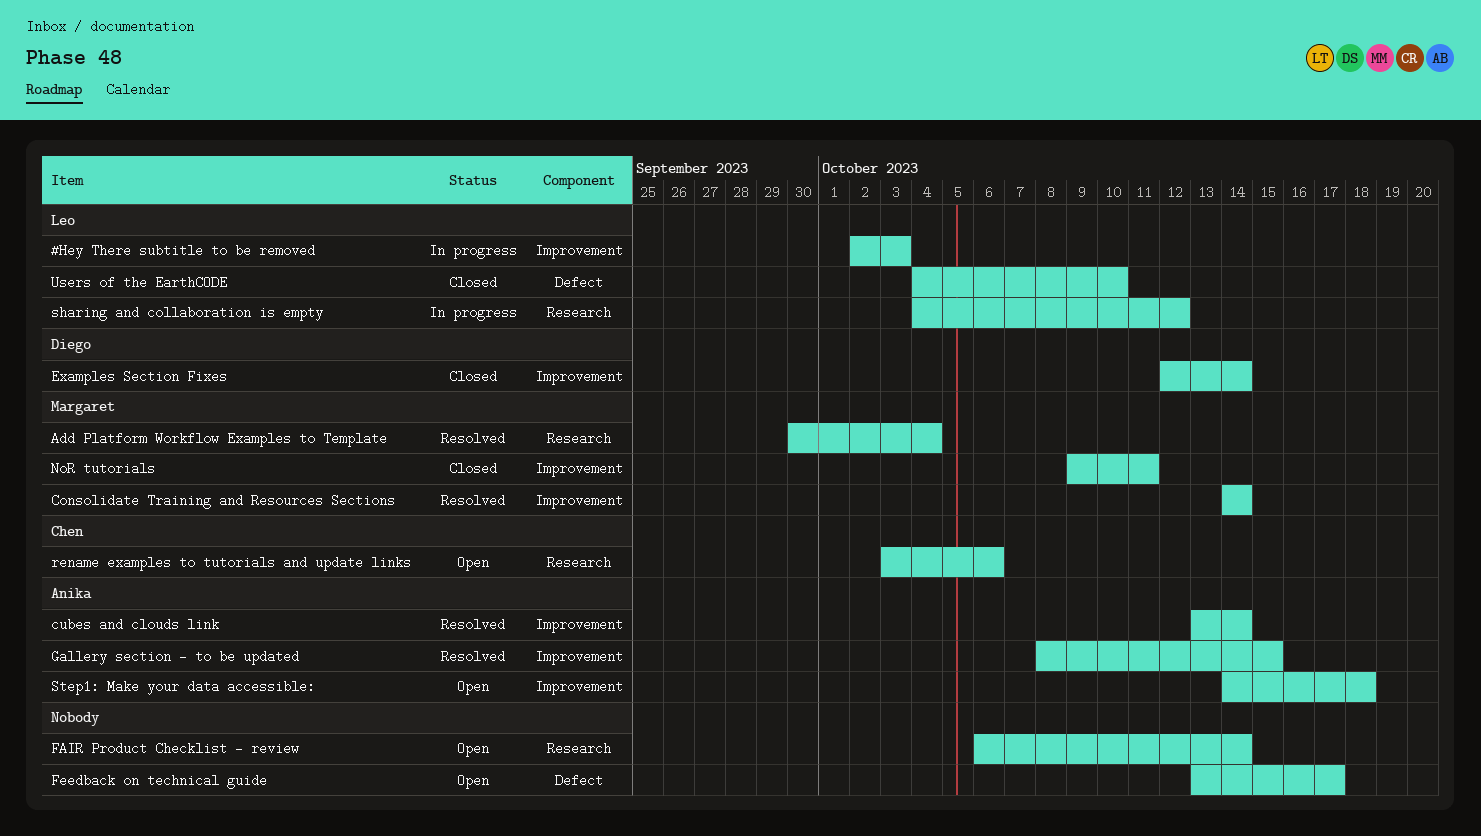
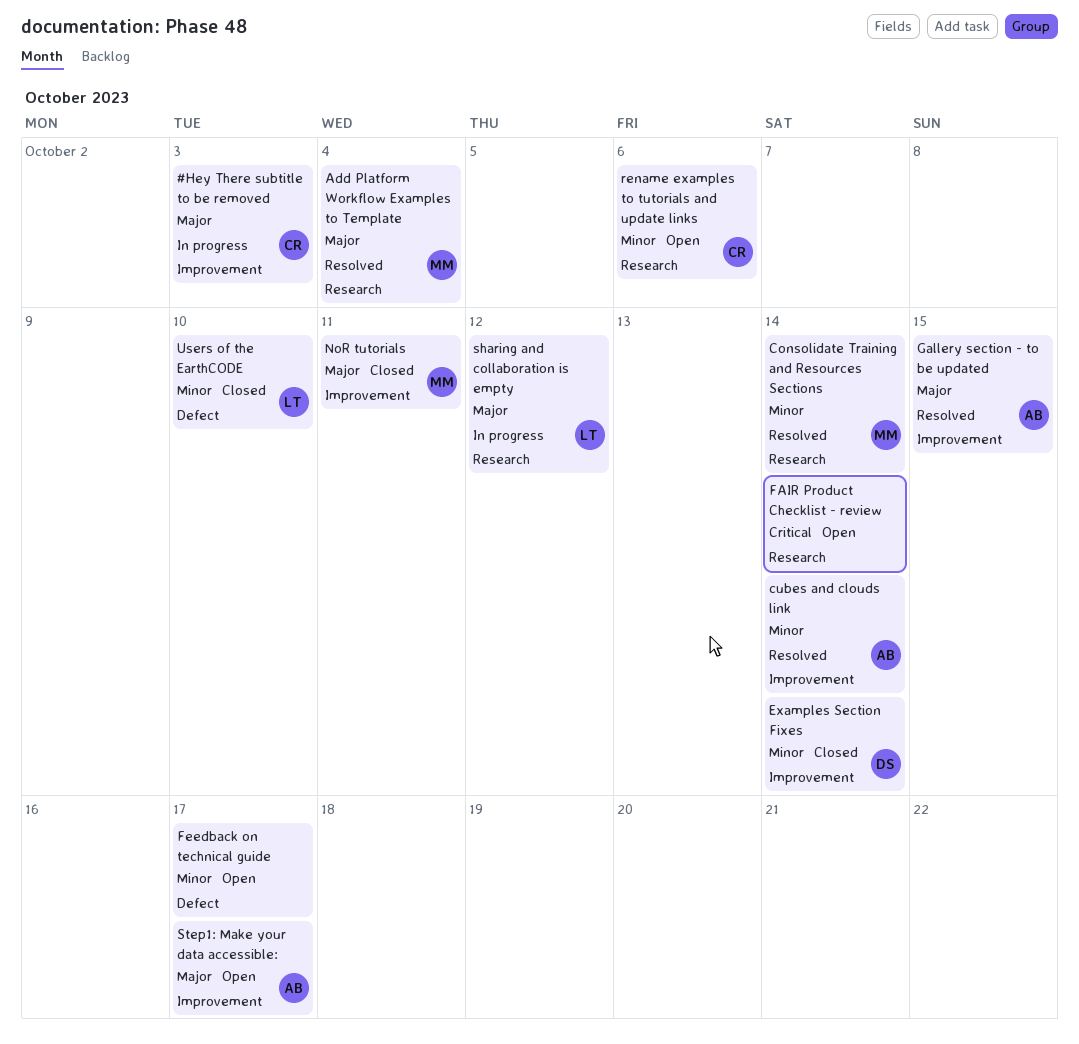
#Hey There subtitle to be removed, owner: Leo -> Chen
Consolidate Training and Resources Sections, label: Improvement -> Research
Step1: Make your data accessible:, due: Oct 18 -> Oct 17

